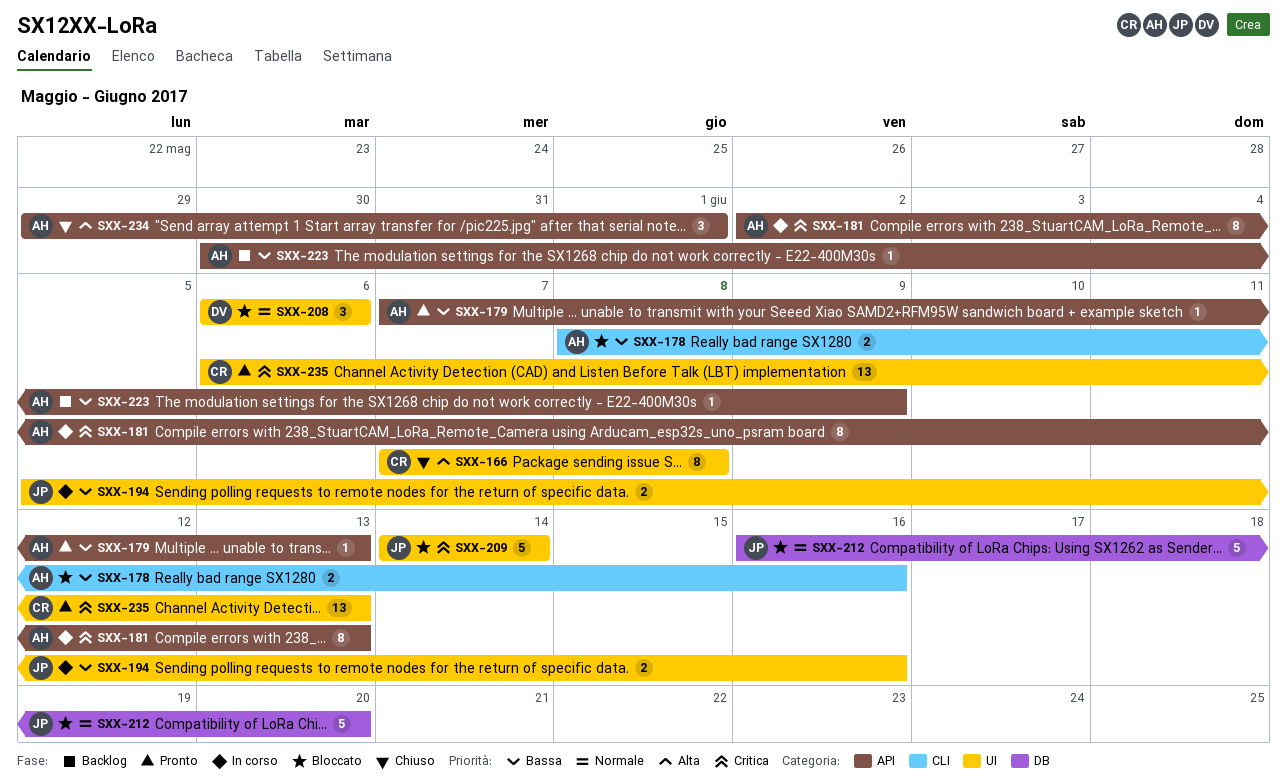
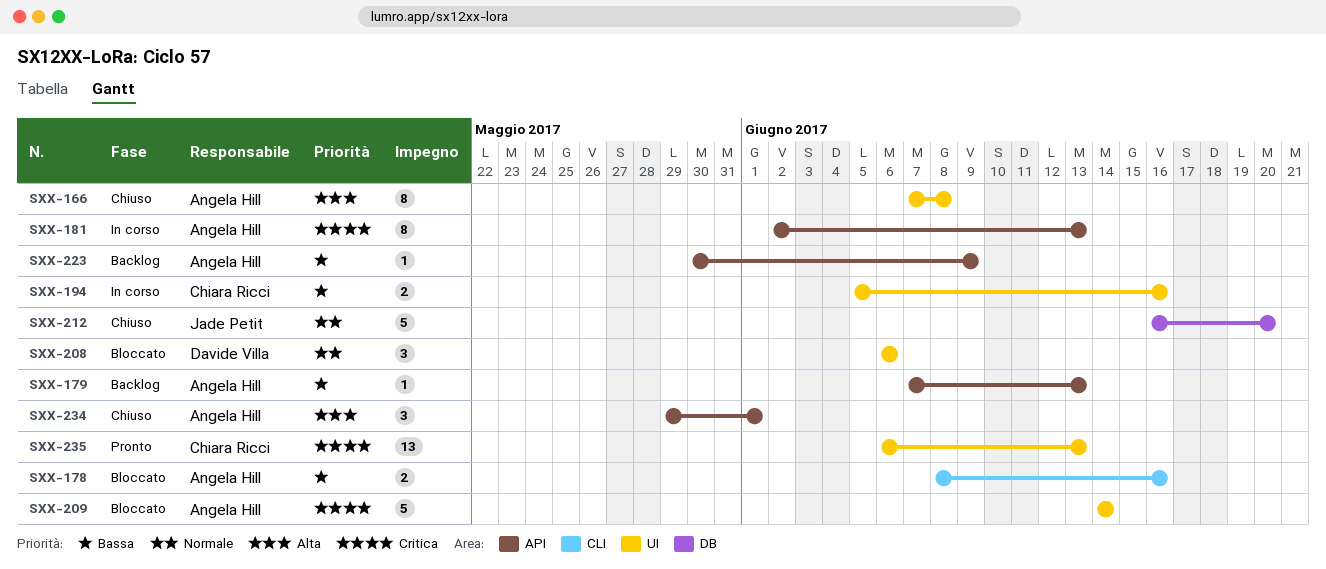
SXX-166, owner: Chiara Ricci -> Angela Hill
SXX-179, status: Pronto -> Backlog
SXX-194, owner: Jade Petit -> Chiara Ricci
SXX-209, owner: Jade Petit -> Angela Hill
SXX-212, status: Bloccato -> Chiuso

